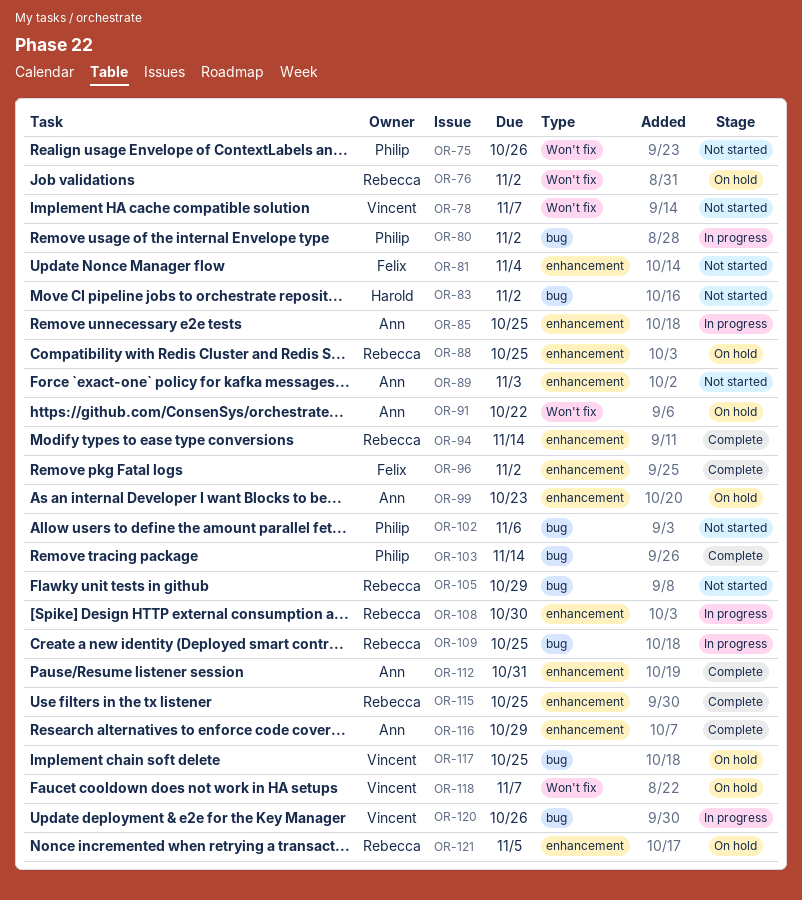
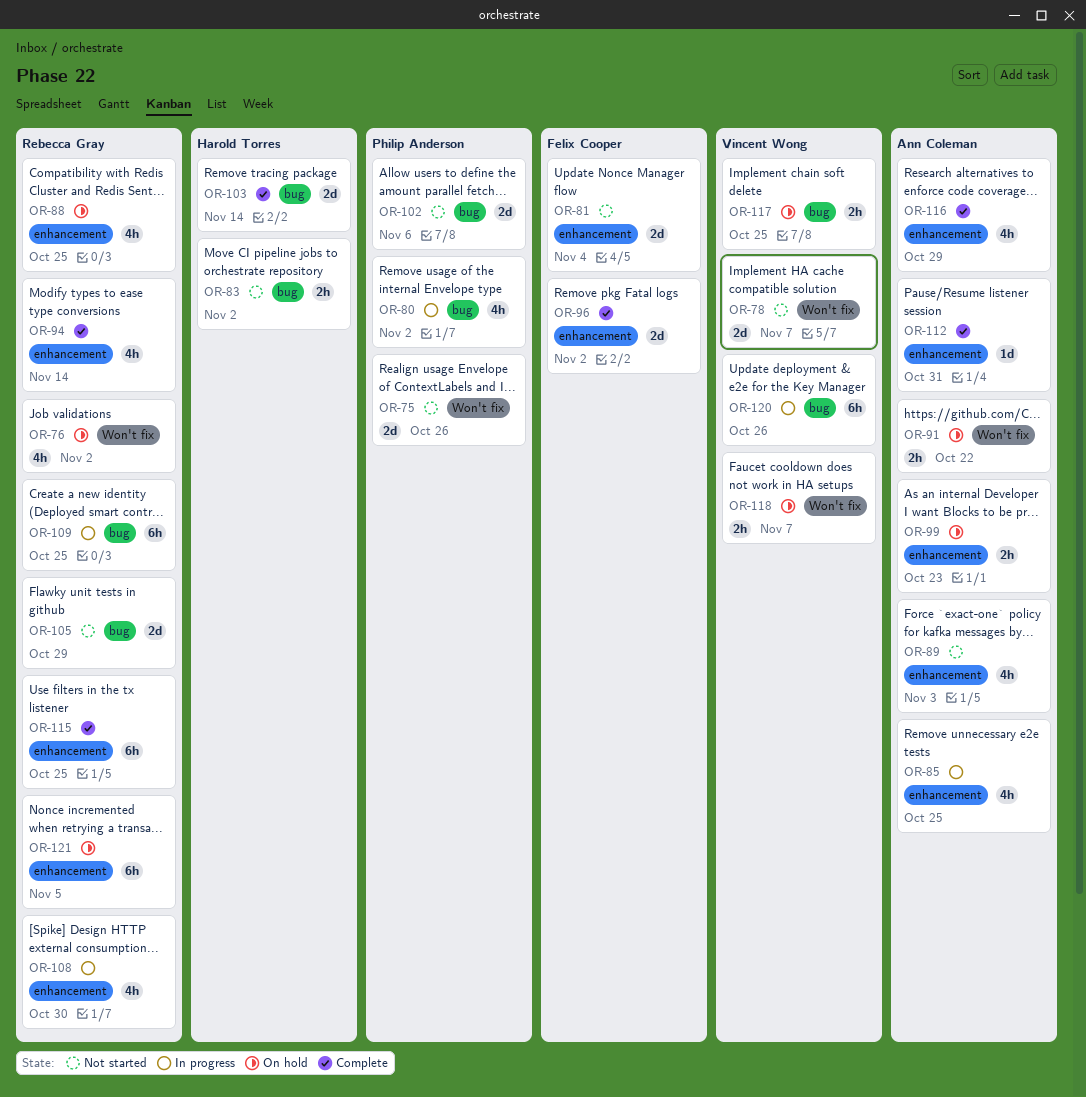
OR-103, owner: Philip Anderson -> Harold Torres

